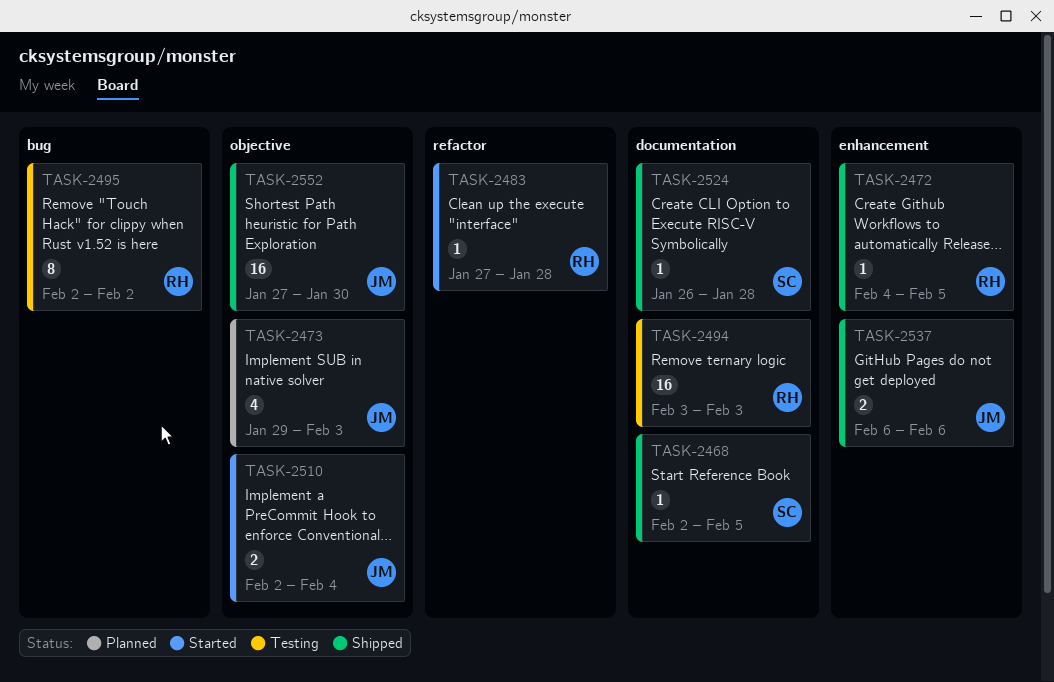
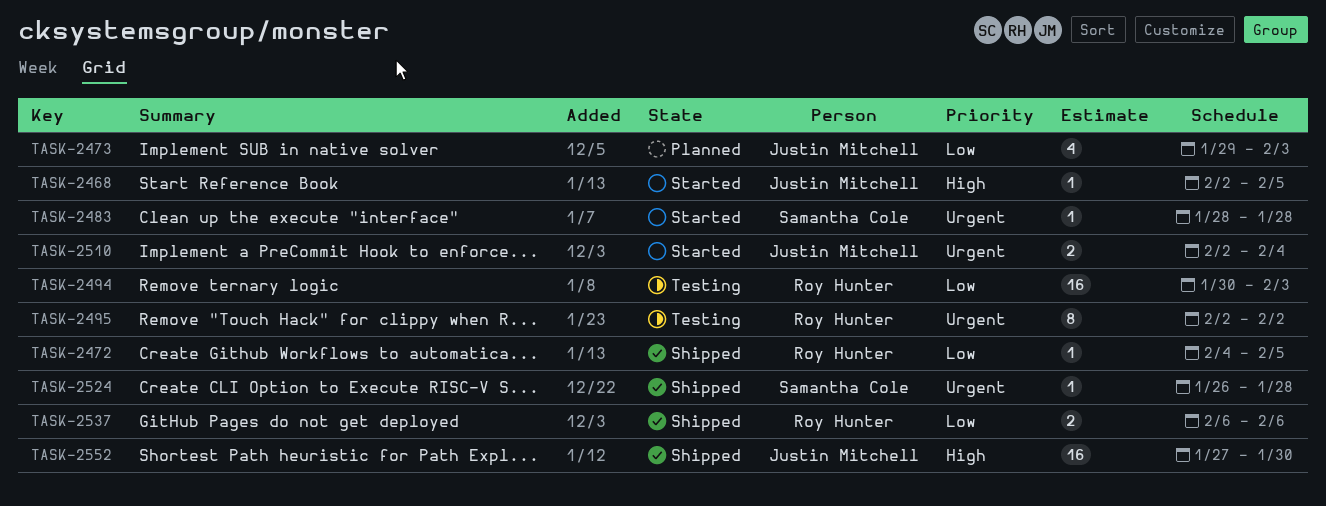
TASK-2468, status: Shipped -> Started
TASK-2468, owner: Samantha Cole -> Justin Mitchell
TASK-2483, owner: Roy Hunter -> Samantha Cole
TASK-2483, start: Jan 27 -> Jan 28
TASK-2494, start: Feb 3 -> Jan 30
TASK-2537, owner: Justin Mitchell -> Roy Hunter

